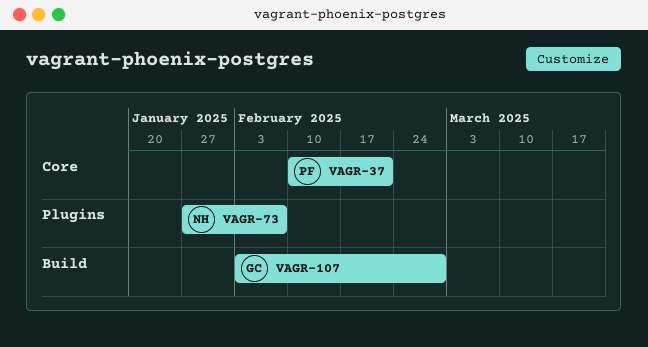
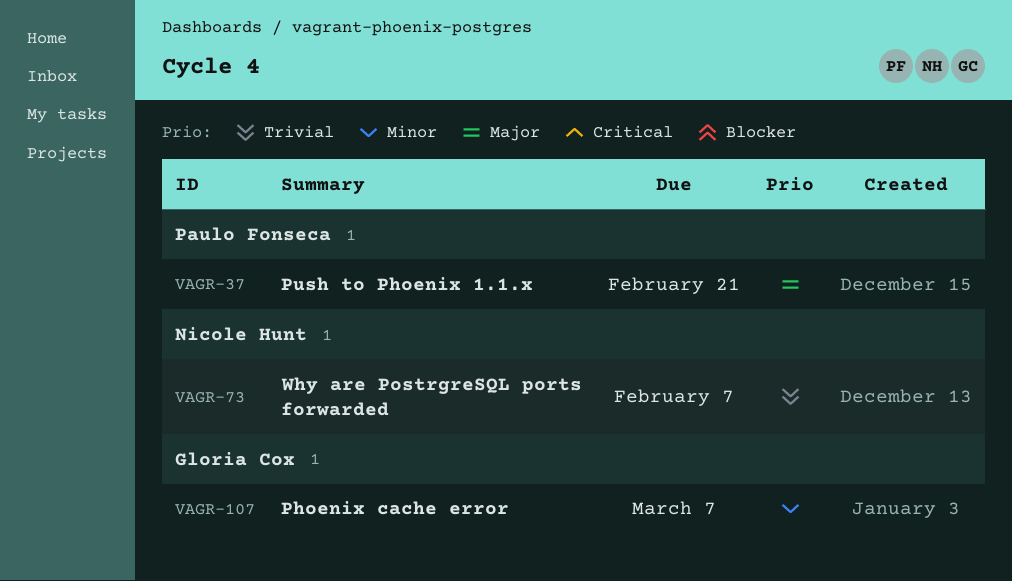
VAGR-107, due: Feb 28 -> Mar 7

